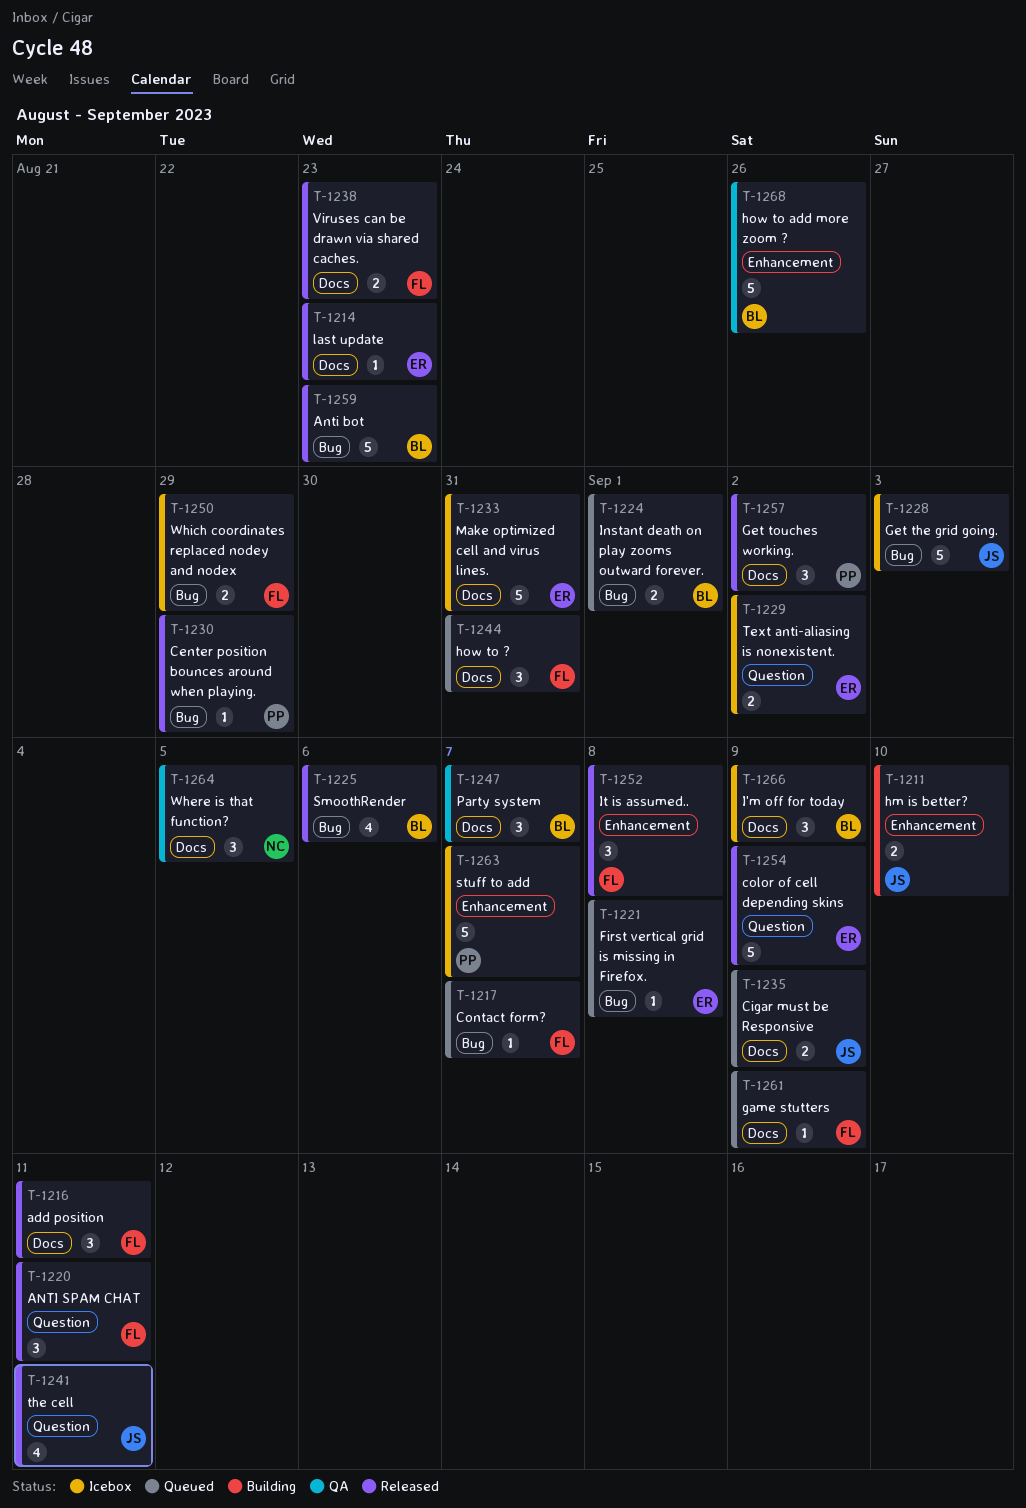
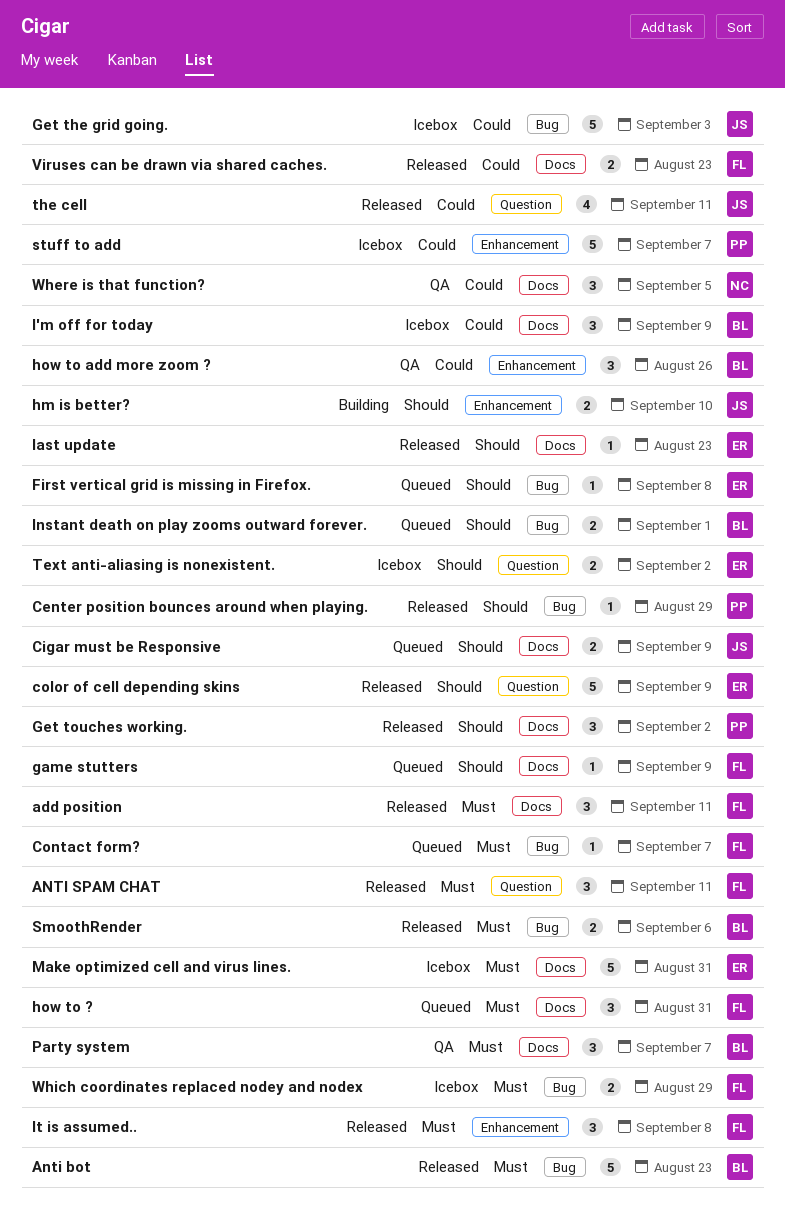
how to add more zoom ?, estimate: 5 -> 3
SmoothRender, estimate: 4 -> 2

